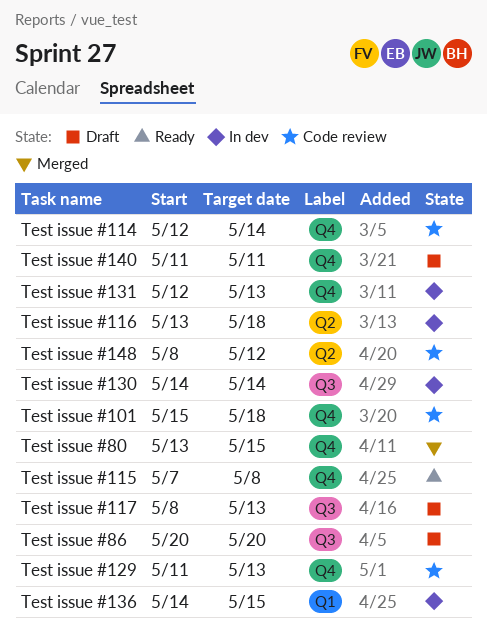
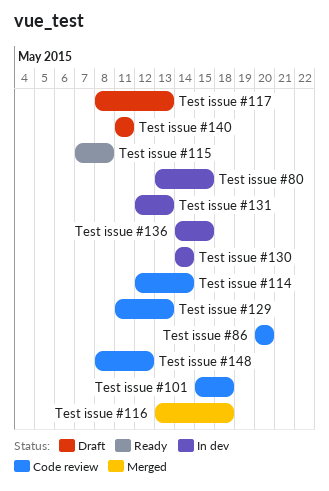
Test issue #116, status: In dev -> Merged
Test issue #80, status: Merged -> In dev
Test issue #86, status: Draft -> Code review

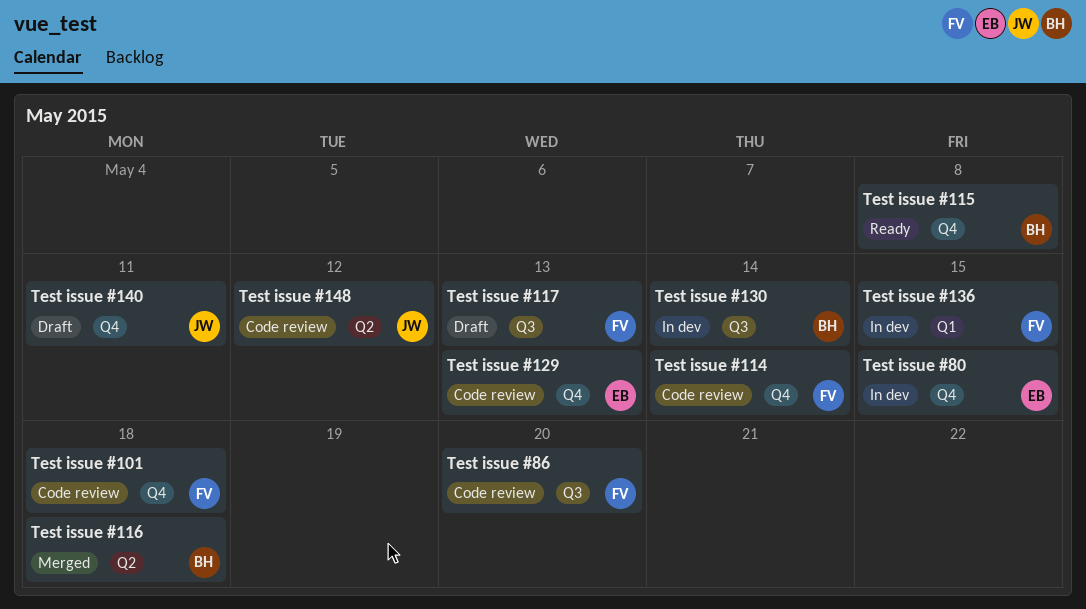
Test issue #131: present -> none

